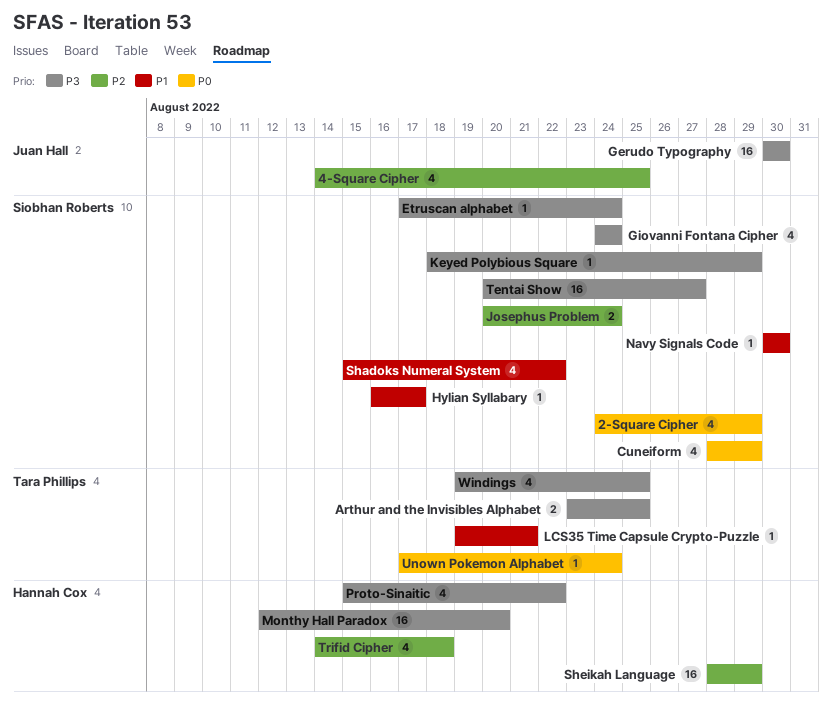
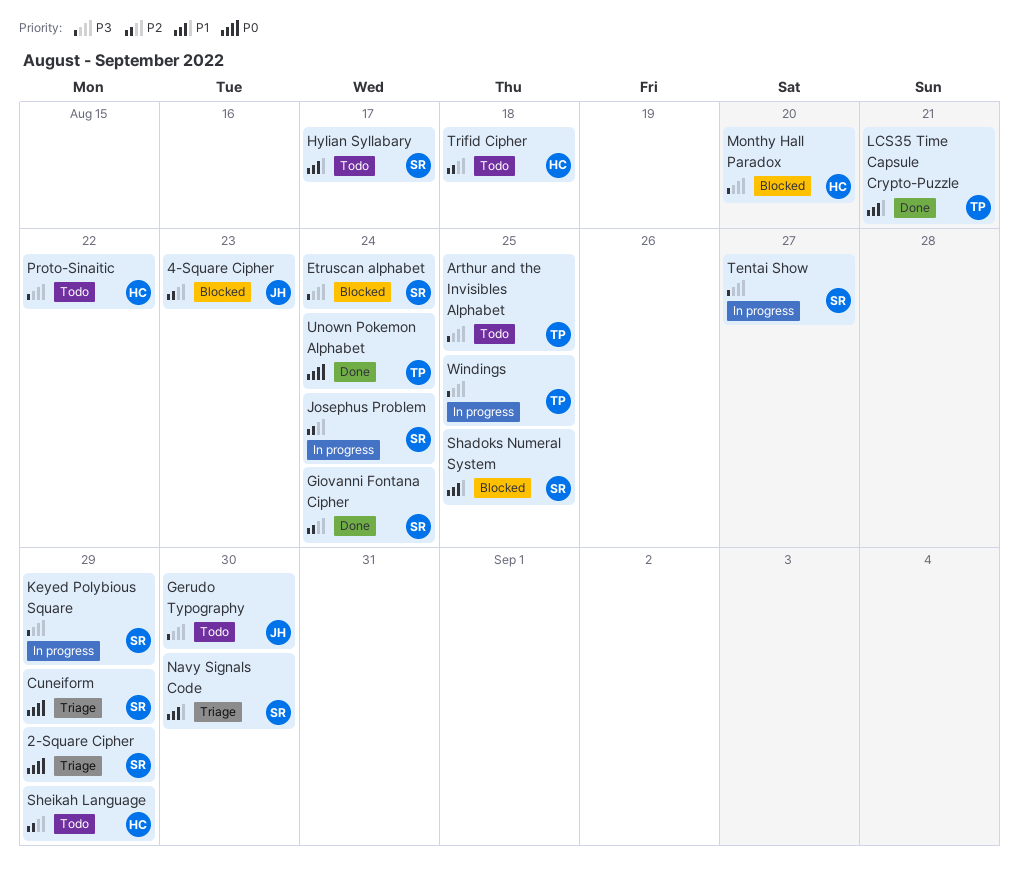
4-Square Cipher, due: Aug 25 -> Aug 23
Giovanni Fontana Cipher, priority: P3 -> P2
Shadoks Numeral System, due: Aug 22 -> Aug 25

